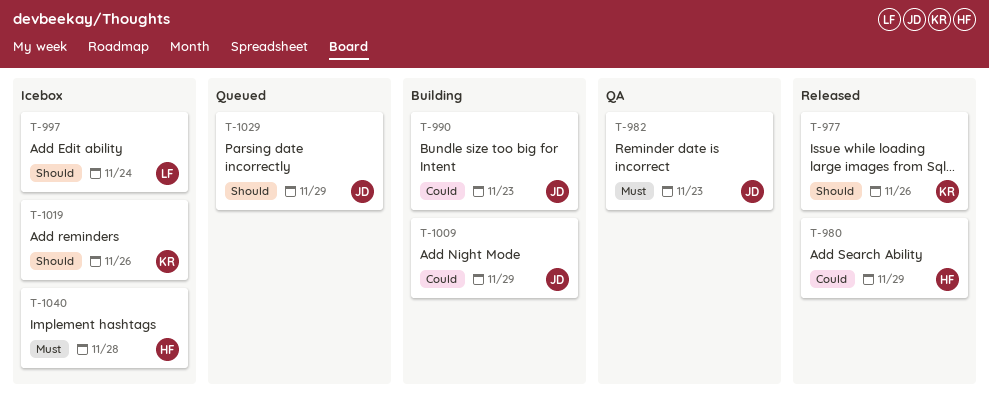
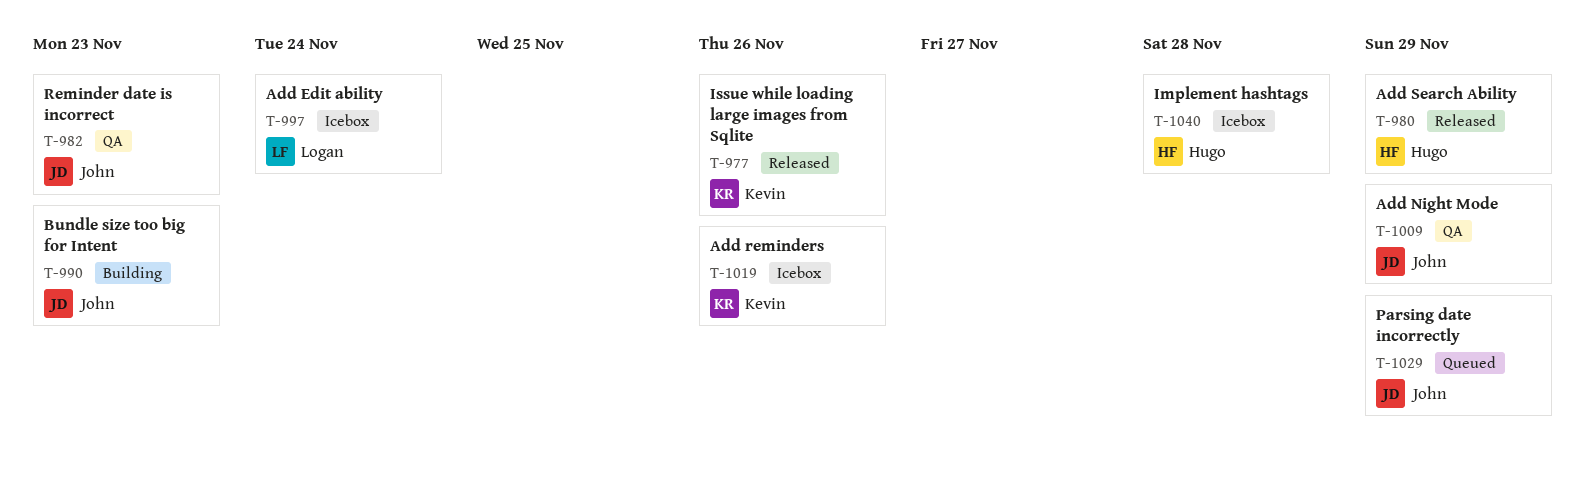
T-1009, status: Building -> QA

